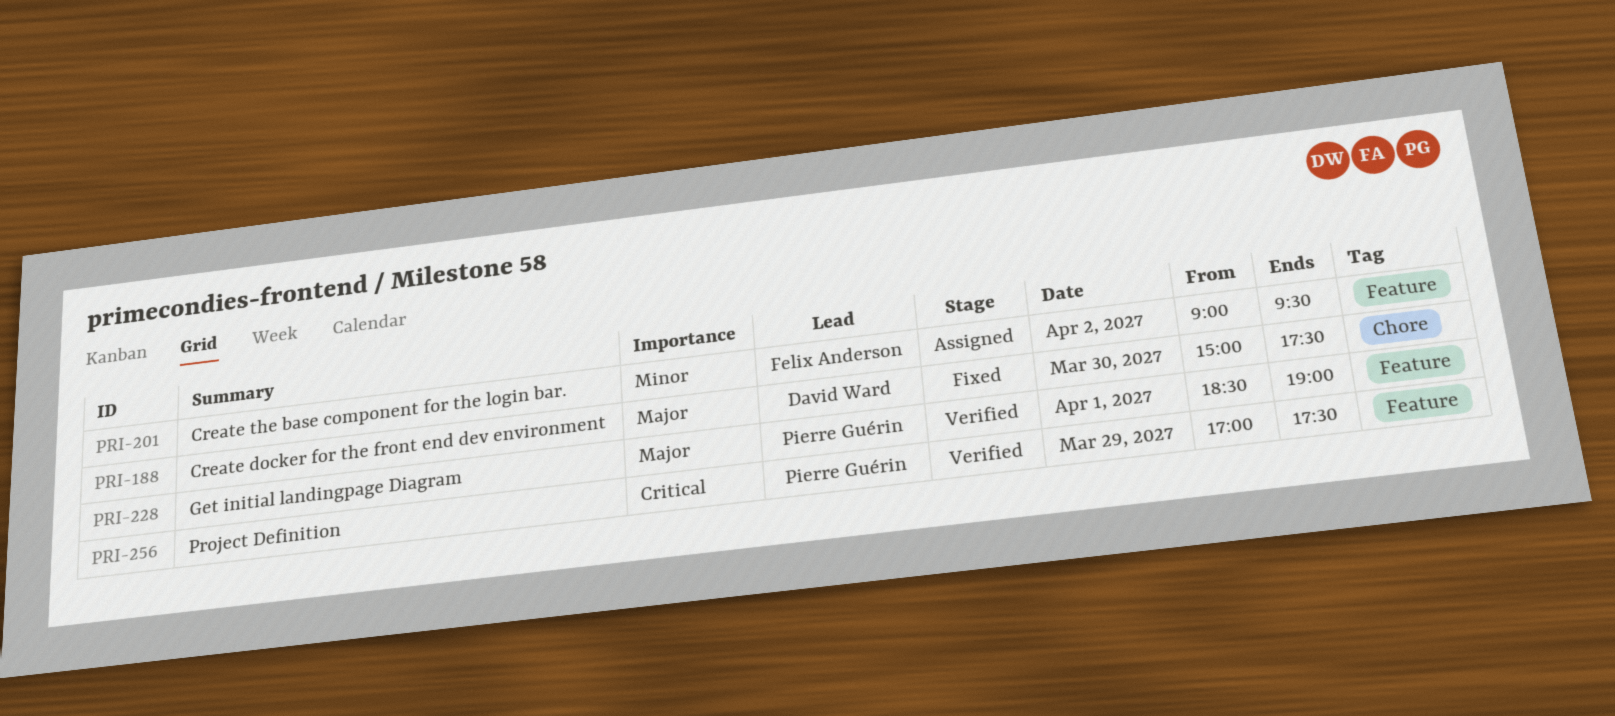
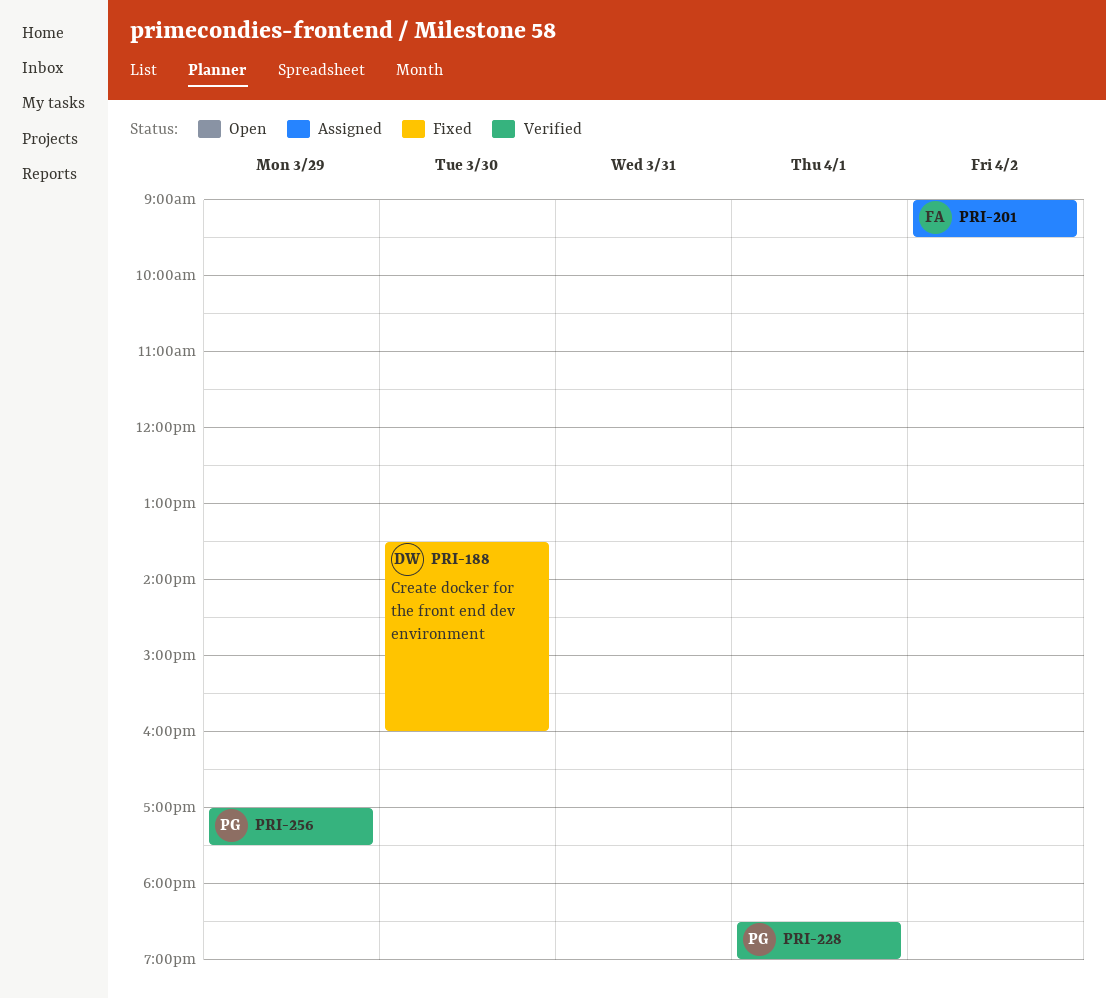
PRI-188, begins: 15:00 -> 13:30
PRI-188, ends: 17:30 -> 16:00

